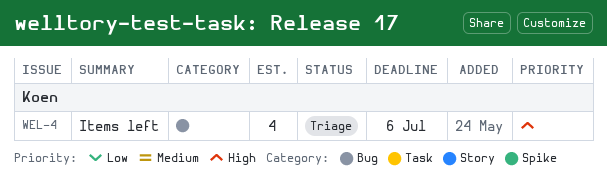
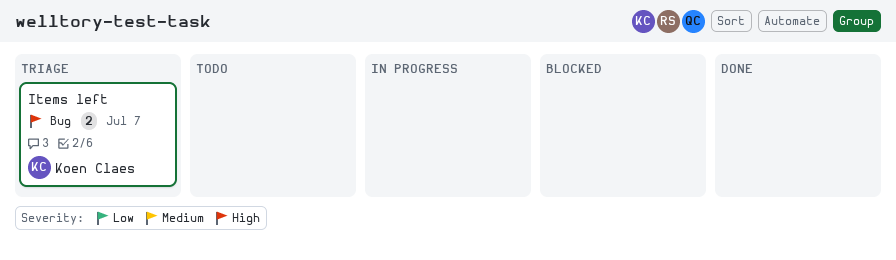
Items left, estimate: 4 -> 2
Items left, due: Jul 6 -> Jul 7

